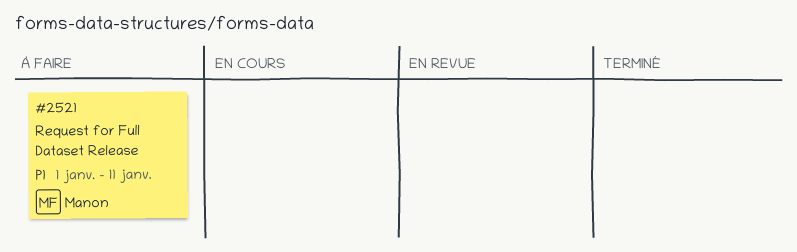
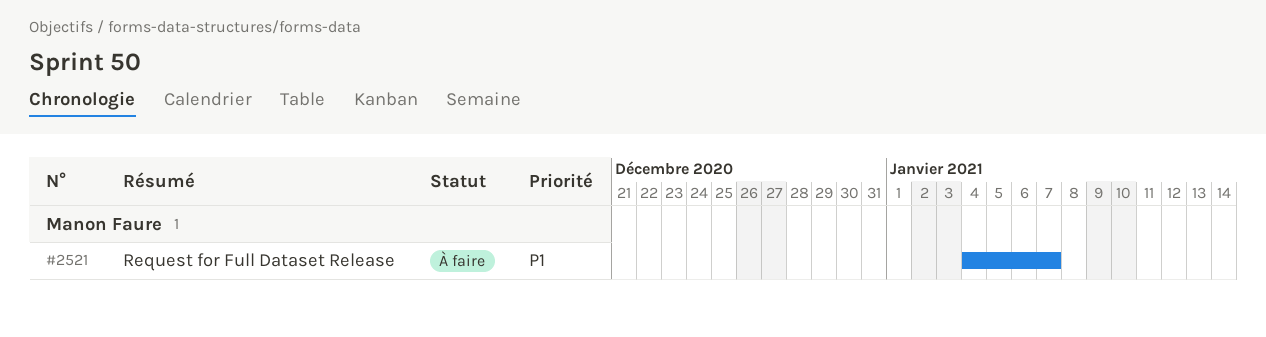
#2521, start: Jan 1 -> Jan 4
#2521, due: Jan 11 -> Jan 7

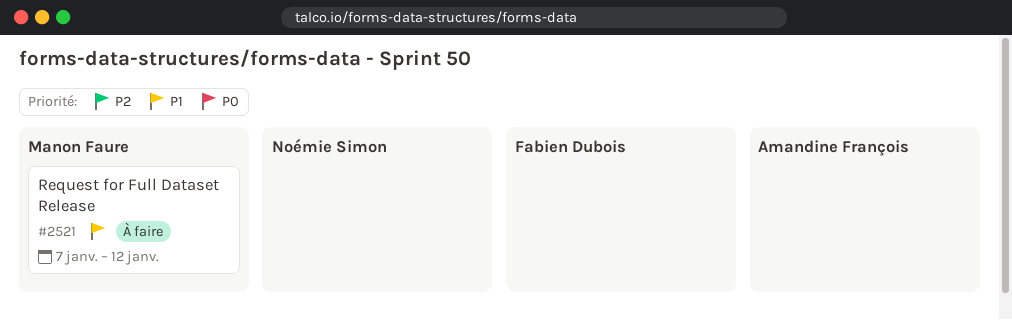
#2521, start: Jan 4 -> Jan 7
#2521, due: Jan 7 -> Jan 12

